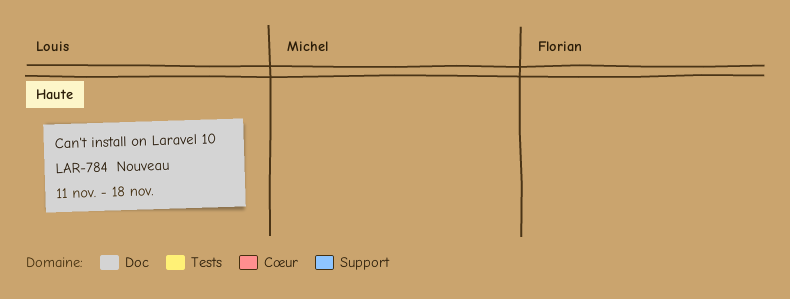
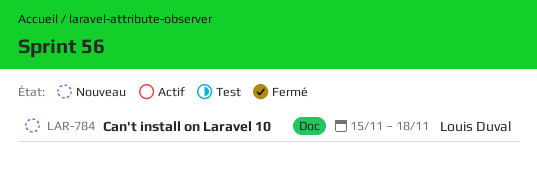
LAR-784, start: Nov 11 -> Nov 15

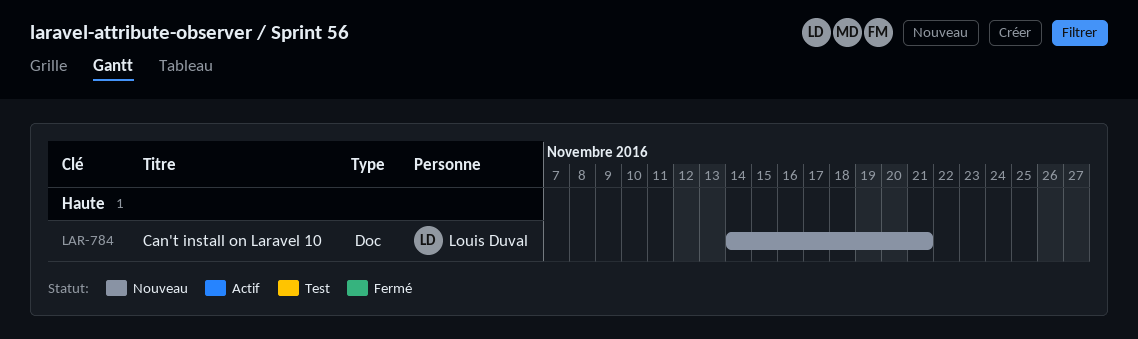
LAR-784, start: Nov 15 -> Nov 14
LAR-784, due: Nov 18 -> Nov 21

